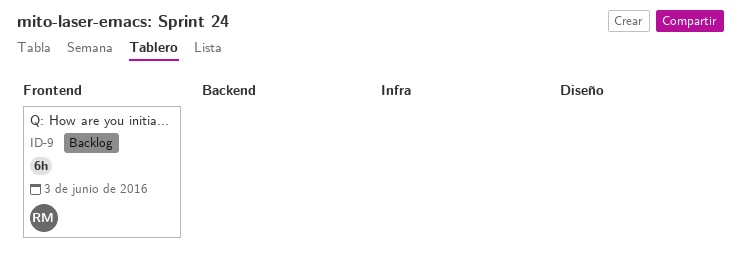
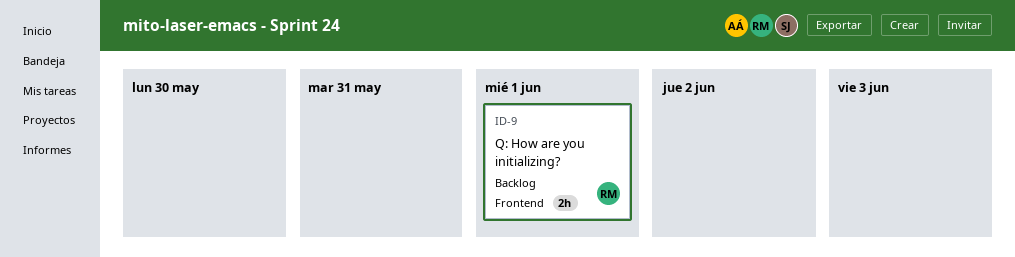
ID-9, estimate: 6h -> 2h
ID-9, due: Jun 3 -> Jun 1

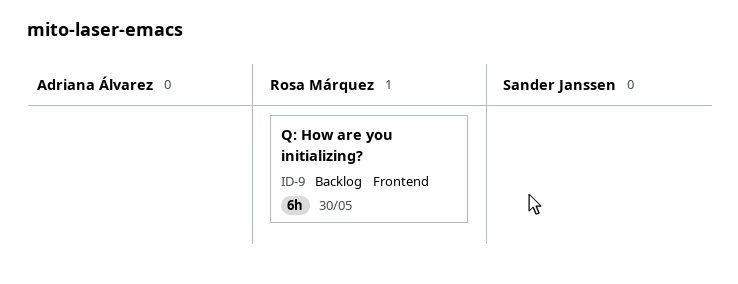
ID-9, estimate: 2h -> 6h
ID-9, due: Jun 1 -> May 30

